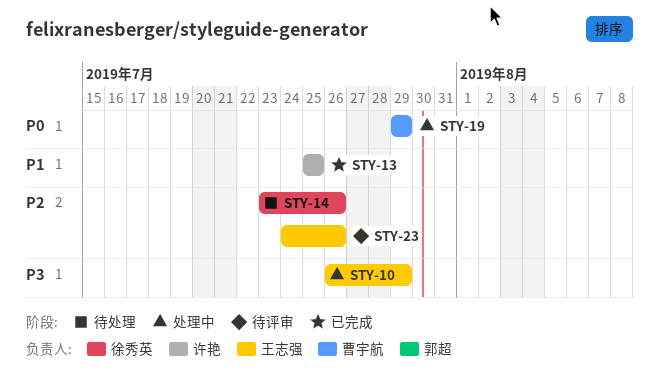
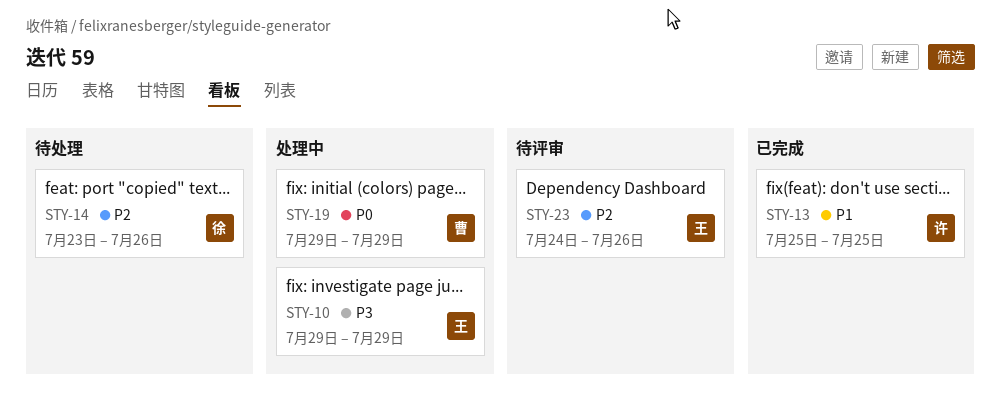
STY-10, start: Jul 26 -> Jul 29

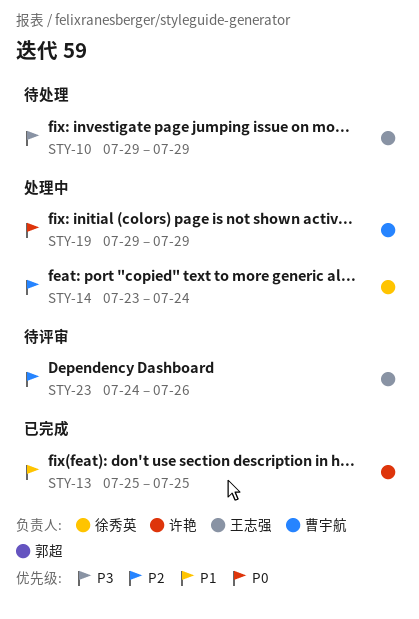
STY-10, status: 处理中 -> 待处理
STY-14, status: 待处理 -> 处理中
STY-14, due: Jul 26 -> Jul 24

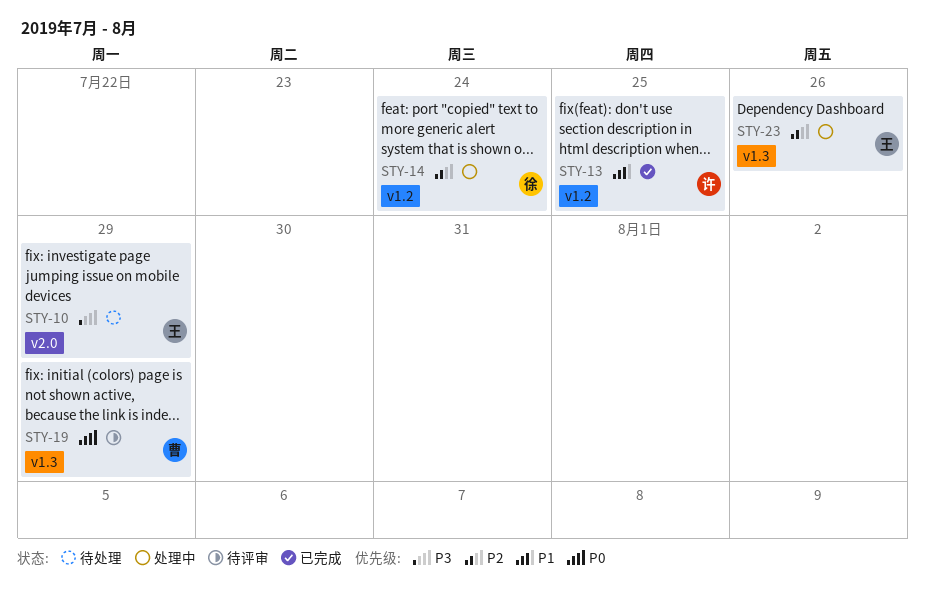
STY-19, status: 处理中 -> 待评审
STY-23, status: 待评审 -> 处理中

